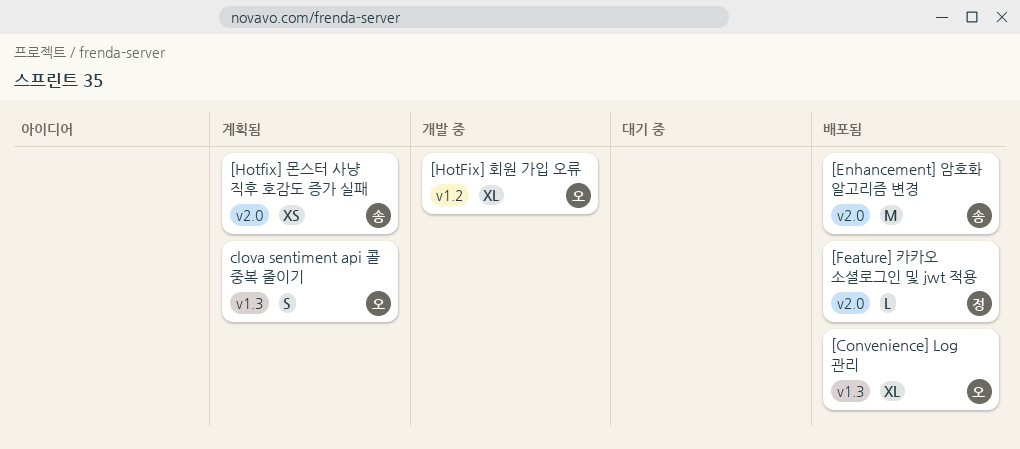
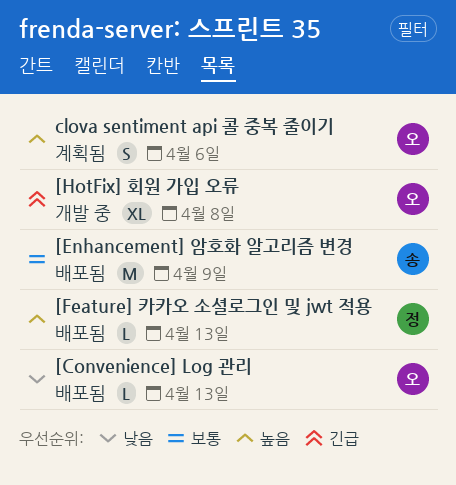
[Convenience] Log 관리, estimate: XL -> L
[Hotfix] 몬스터 사냥 직후 호감도 증가 실패: present -> none

